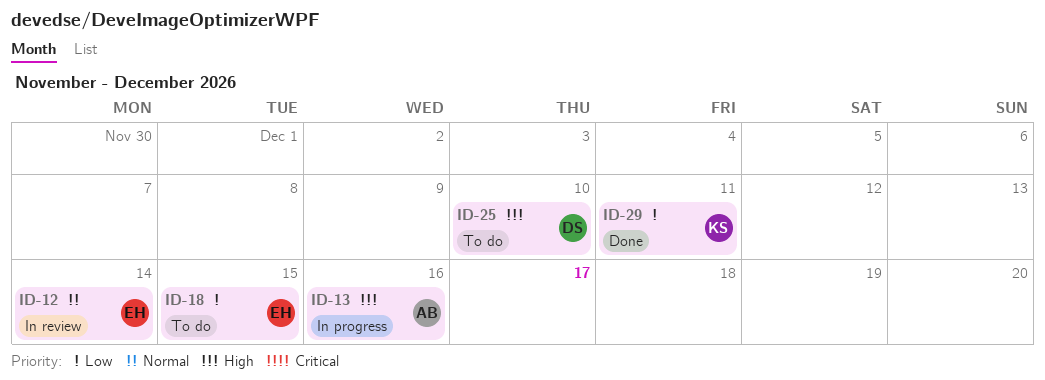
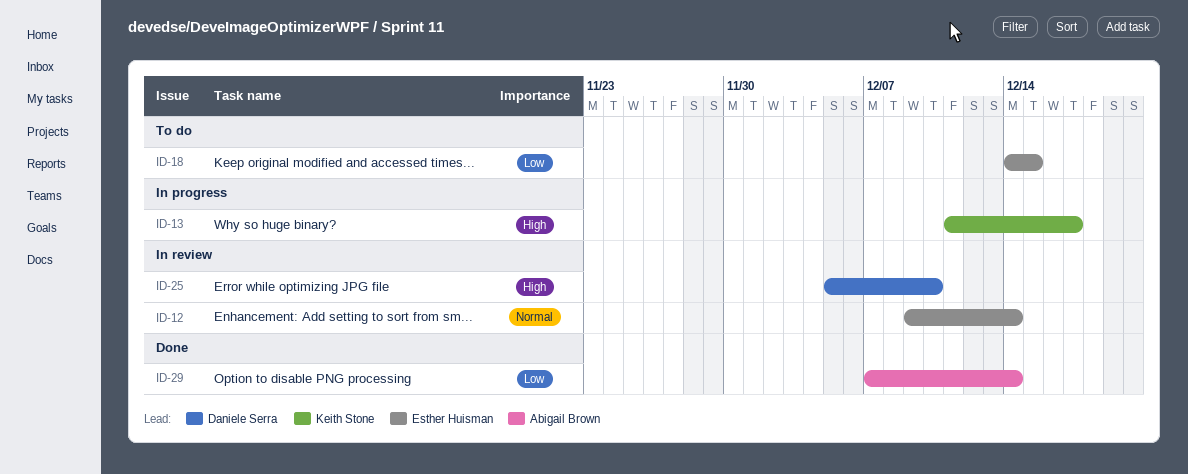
ID-13, owner: Abigail Brown -> Keith Stone
ID-13, due: Dec 16 -> Dec 17
ID-25, status: To do -> In review
ID-29, owner: Keith Stone -> Abigail Brown
ID-29, due: Dec 11 -> Dec 14

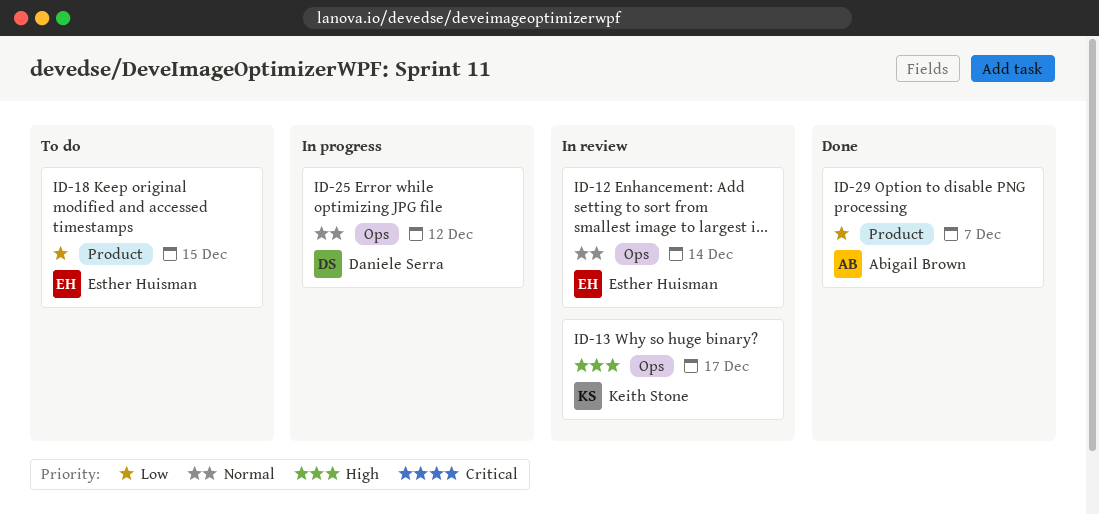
ID-13, status: In progress -> In review
ID-25, status: In review -> In progress
ID-25, priority: High -> Normal
ID-25, due: Dec 10 -> Dec 12
ID-29, due: Dec 14 -> Dec 7

